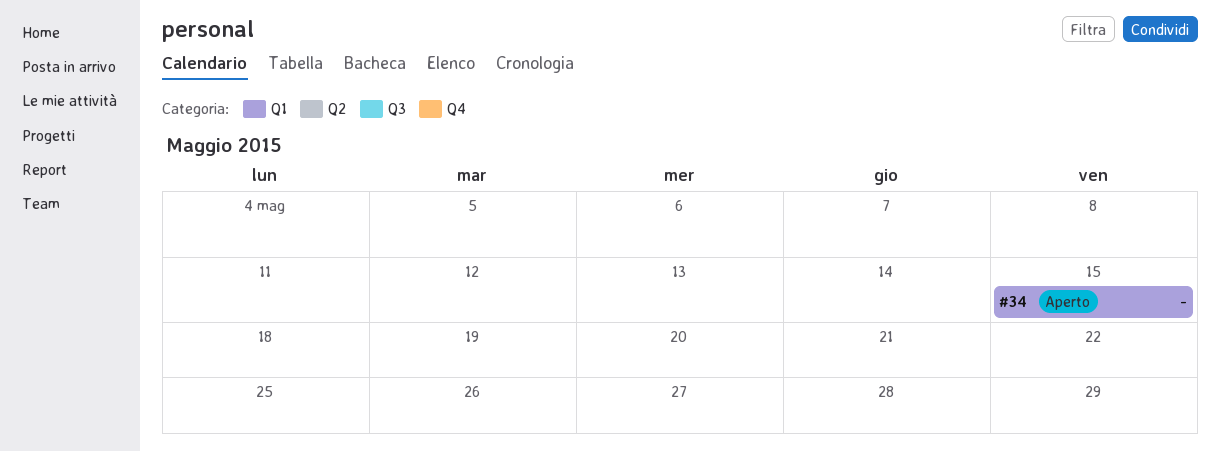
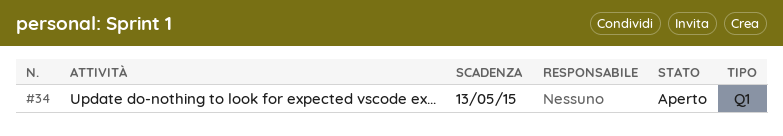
#34, due: May 15 -> May 13

